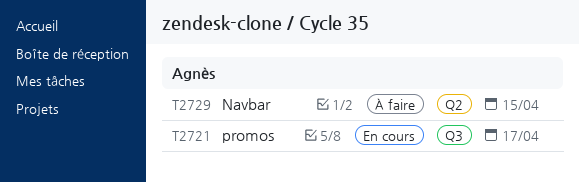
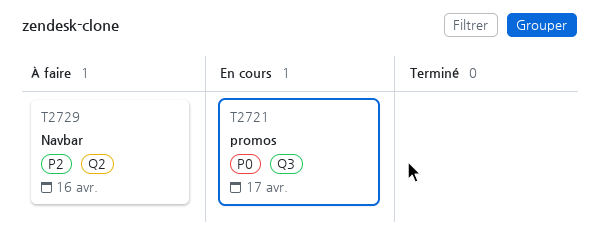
T2729, due: Apr 15 -> Apr 16

